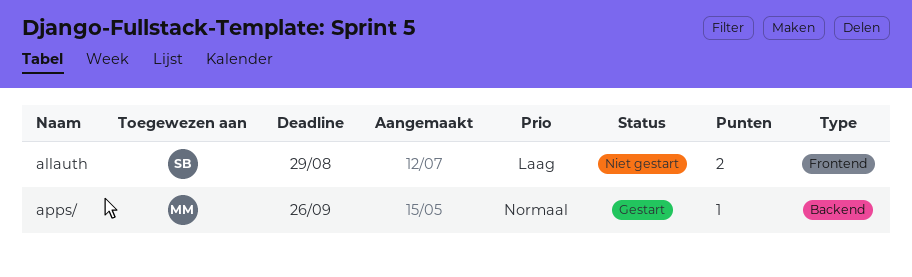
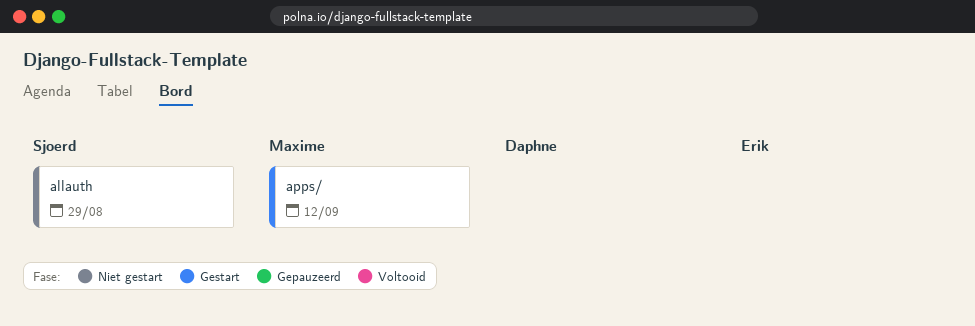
apps/, due: Sep 26 -> Sep 12

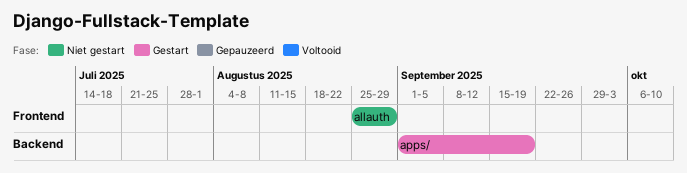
apps/, due: Sep 12 -> Sep 19

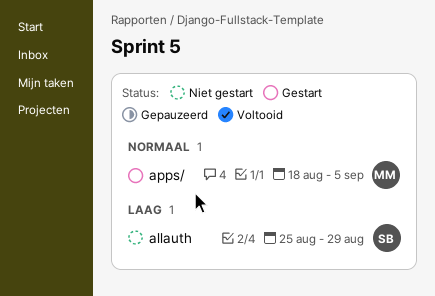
apps/, start: Sep 1 -> Aug 18
apps/, due: Sep 19 -> Sep 5

